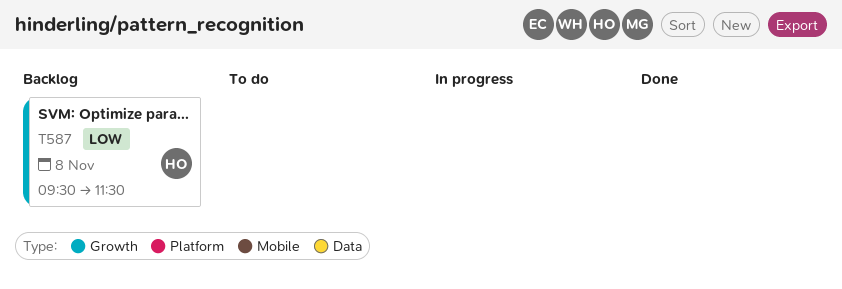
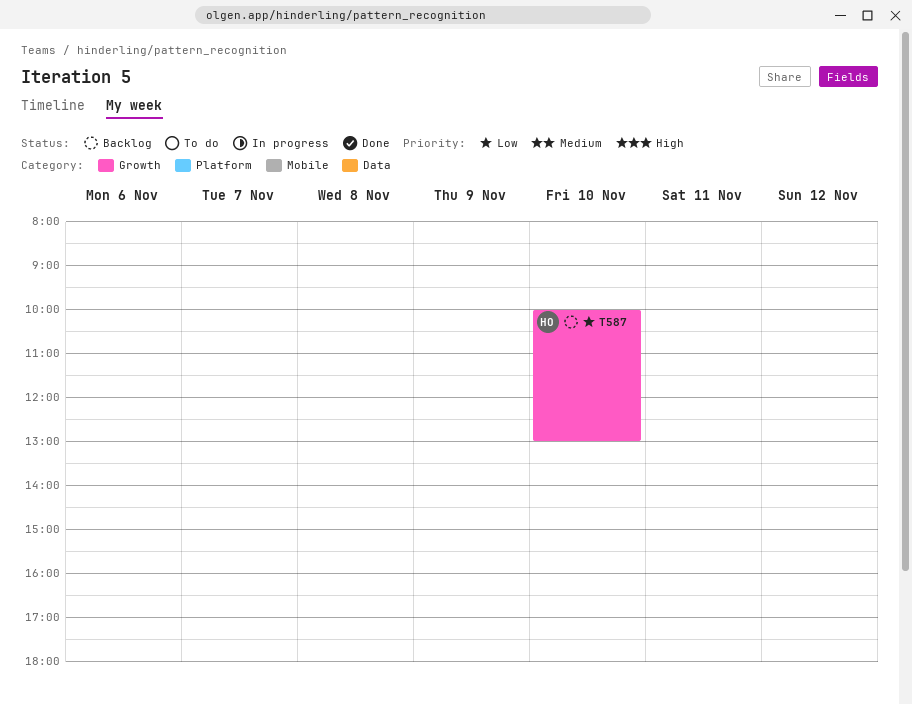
T587, day: Nov 8 -> Nov 10
T587, begins: 09:30 -> 10:00
T587, ends: 11:30 -> 13:00

